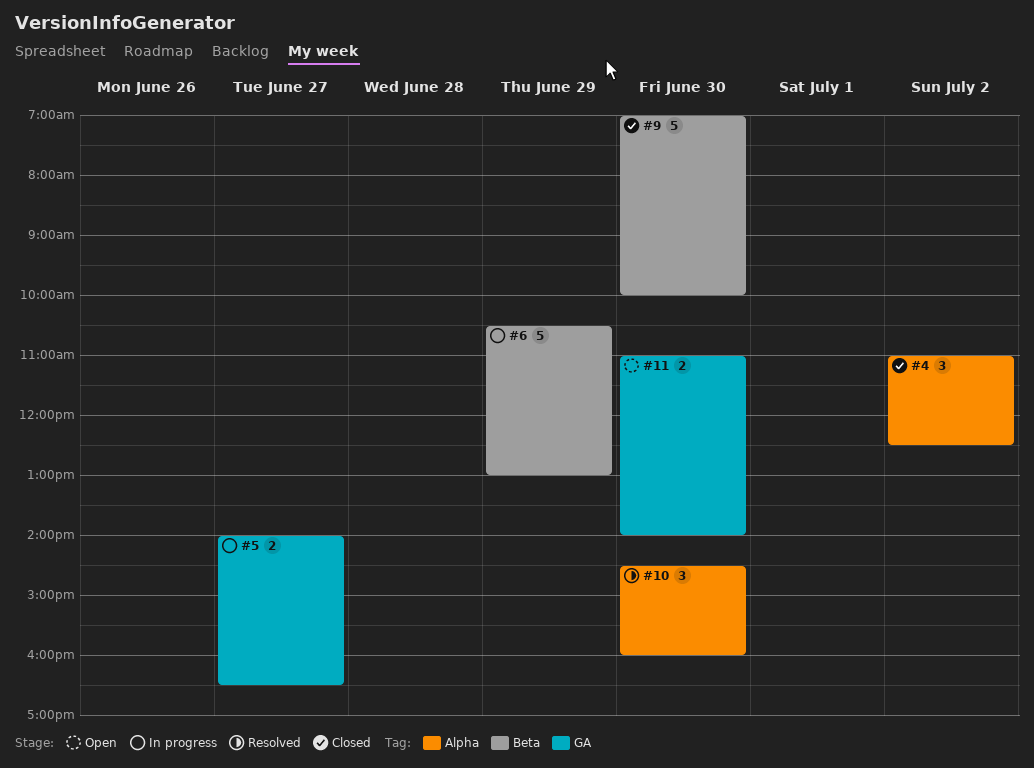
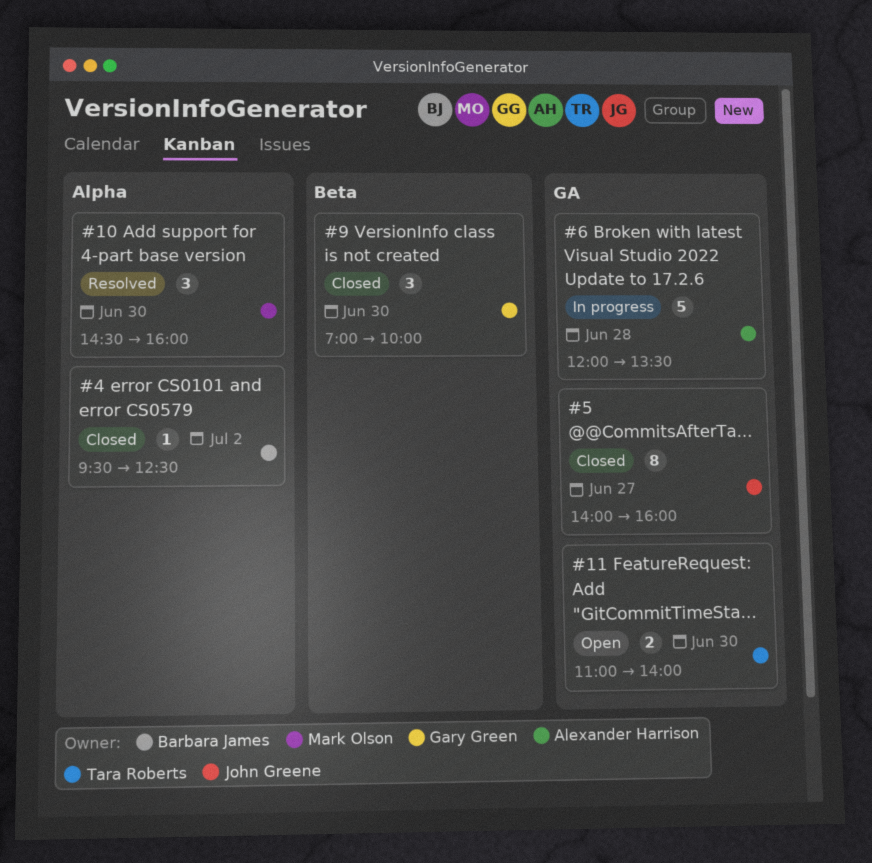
#4, estimate: 3 -> 1
#4, begins: 11:00 -> 09:30
#5, status: In progress -> Closed
#5, estimate: 2 -> 8
#5, ends: 16:30 -> 16:00
#6, label: Beta -> GA
#6, day: Jun 29 -> Jun 28
#6, begins: 10:30 -> 12:00
#6, ends: 13:00 -> 13:30
#9, estimate: 5 -> 3

